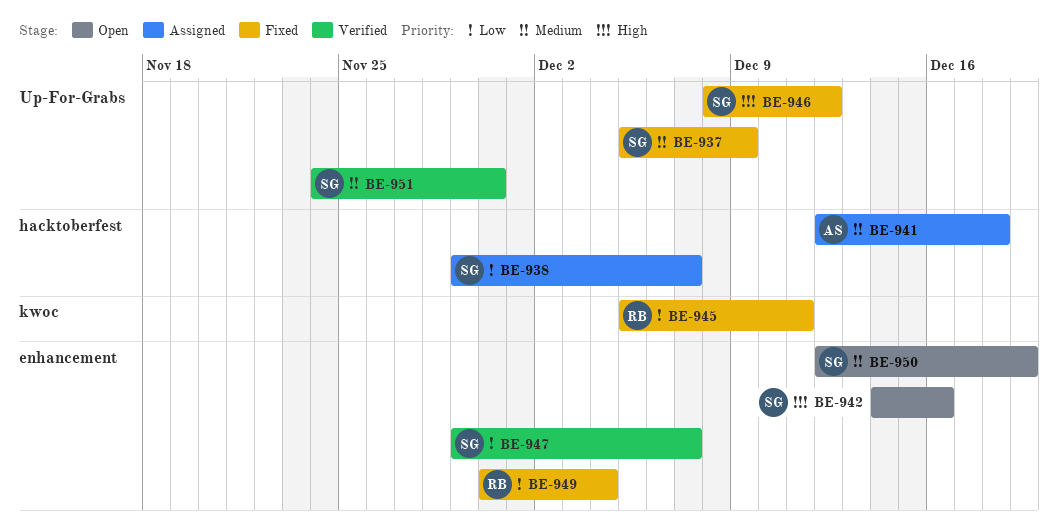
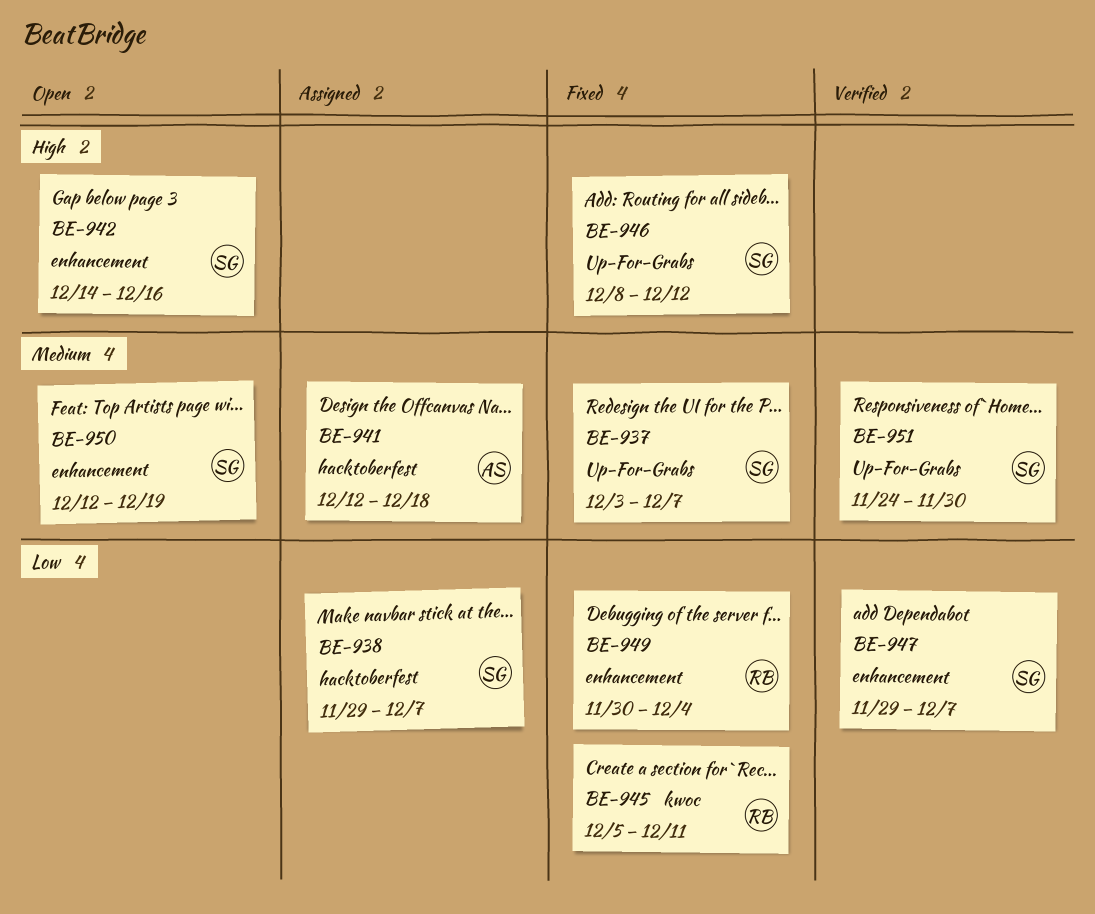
BE-937, start: Dec 5 -> Dec 3
BE-937, due: Dec 9 -> Dec 7

